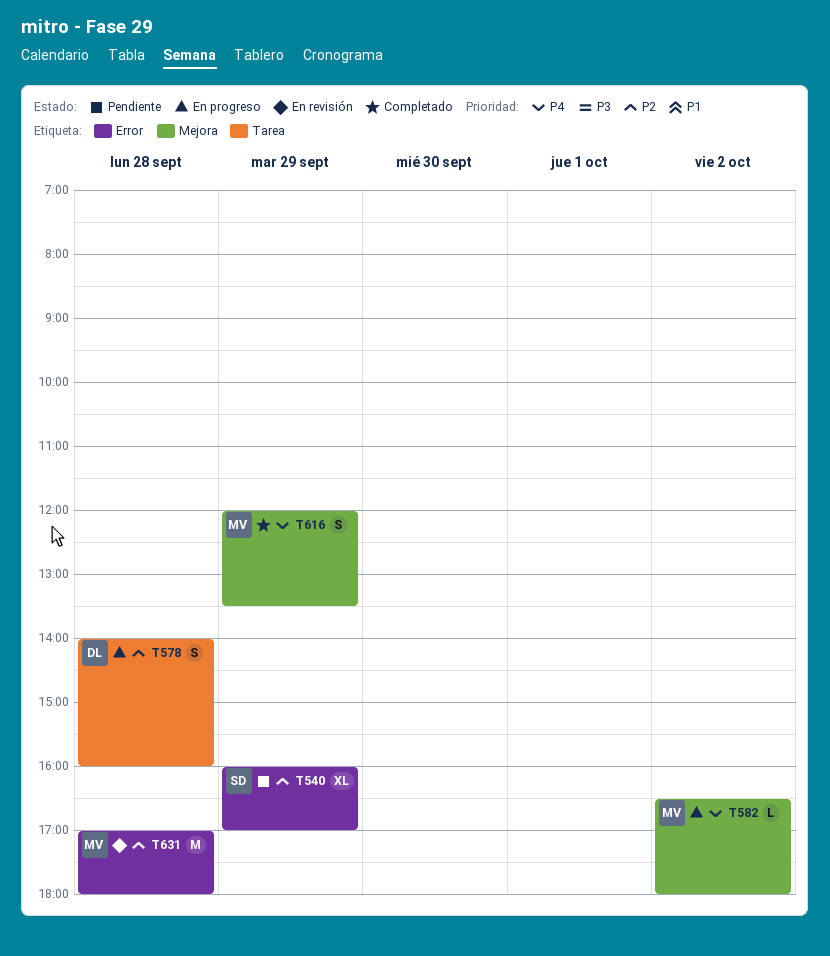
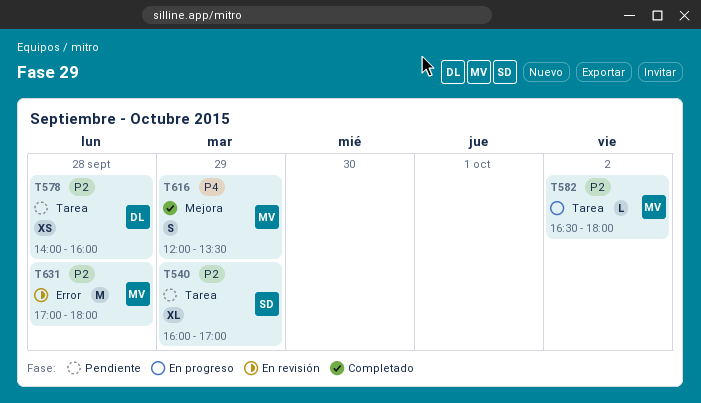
T540, label: Error -> Tarea
T578, status: En progreso -> Pendiente
T578, estimate: S -> XS
T582, priority: P4 -> P2
T582, label: Mejora -> Tarea

